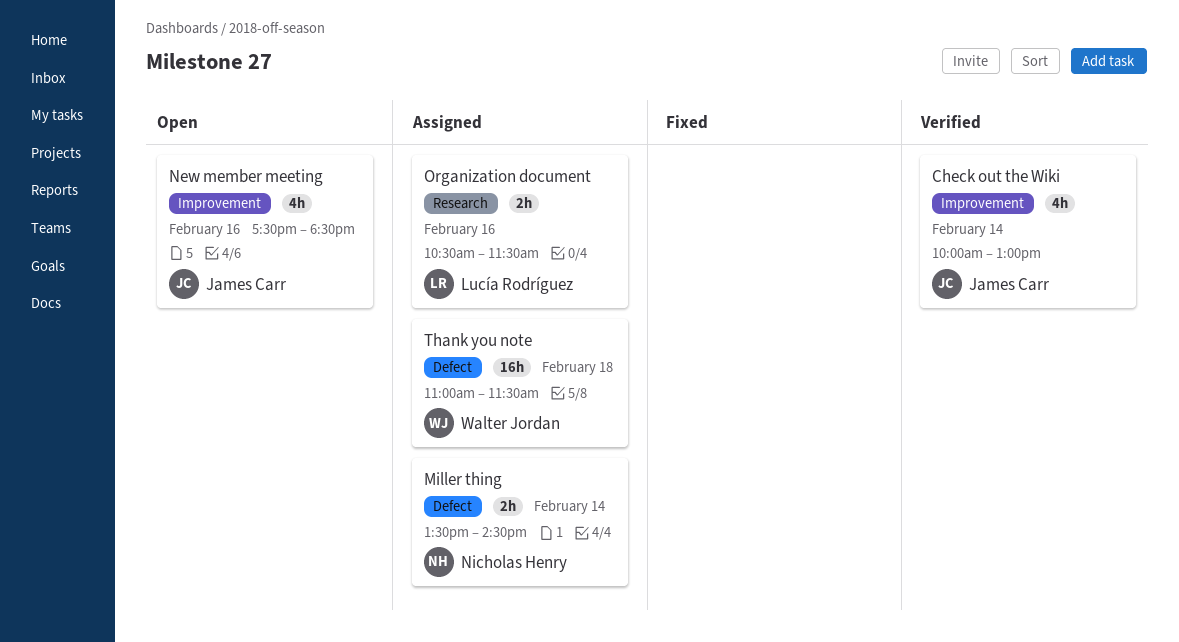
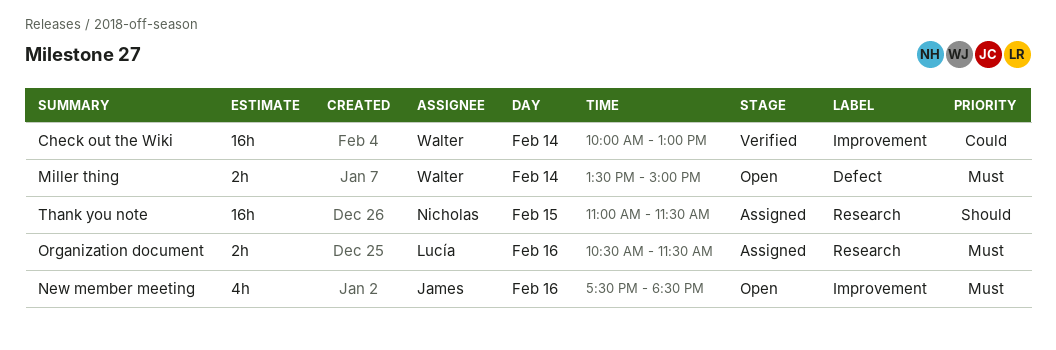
Check out the Wiki, owner: James Carr -> Walter Jordan
Check out the Wiki, estimate: 4h -> 16h
Miller thing, status: Assigned -> Open
Miller thing, owner: Nicholas Henry -> Walter Jordan
Miller thing, ends: 14:30 -> 15:00
Thank you note, owner: Walter Jordan -> Nicholas Henry
Thank you note, label: Defect -> Research
Thank you note, day: Feb 18 -> Feb 15

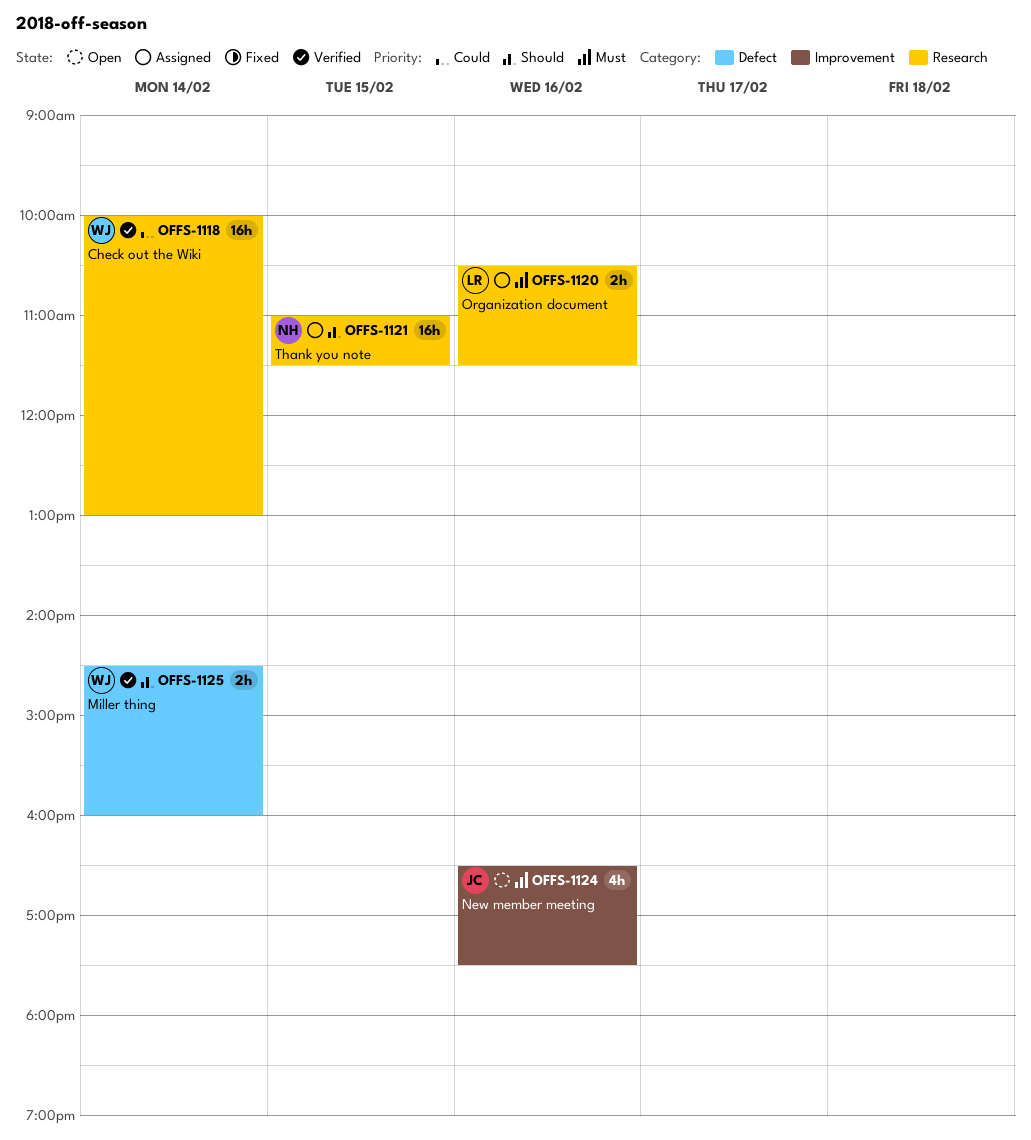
Check out the Wiki, label: Improvement -> Research
Miller thing, status: Open -> Verified
Miller thing, priority: Must -> Should
Miller thing, begins: 13:30 -> 14:30
Miller thing, ends: 15:00 -> 16:00
New member meeting, begins: 17:30 -> 16:30
New member meeting, ends: 18:30 -> 17:30

